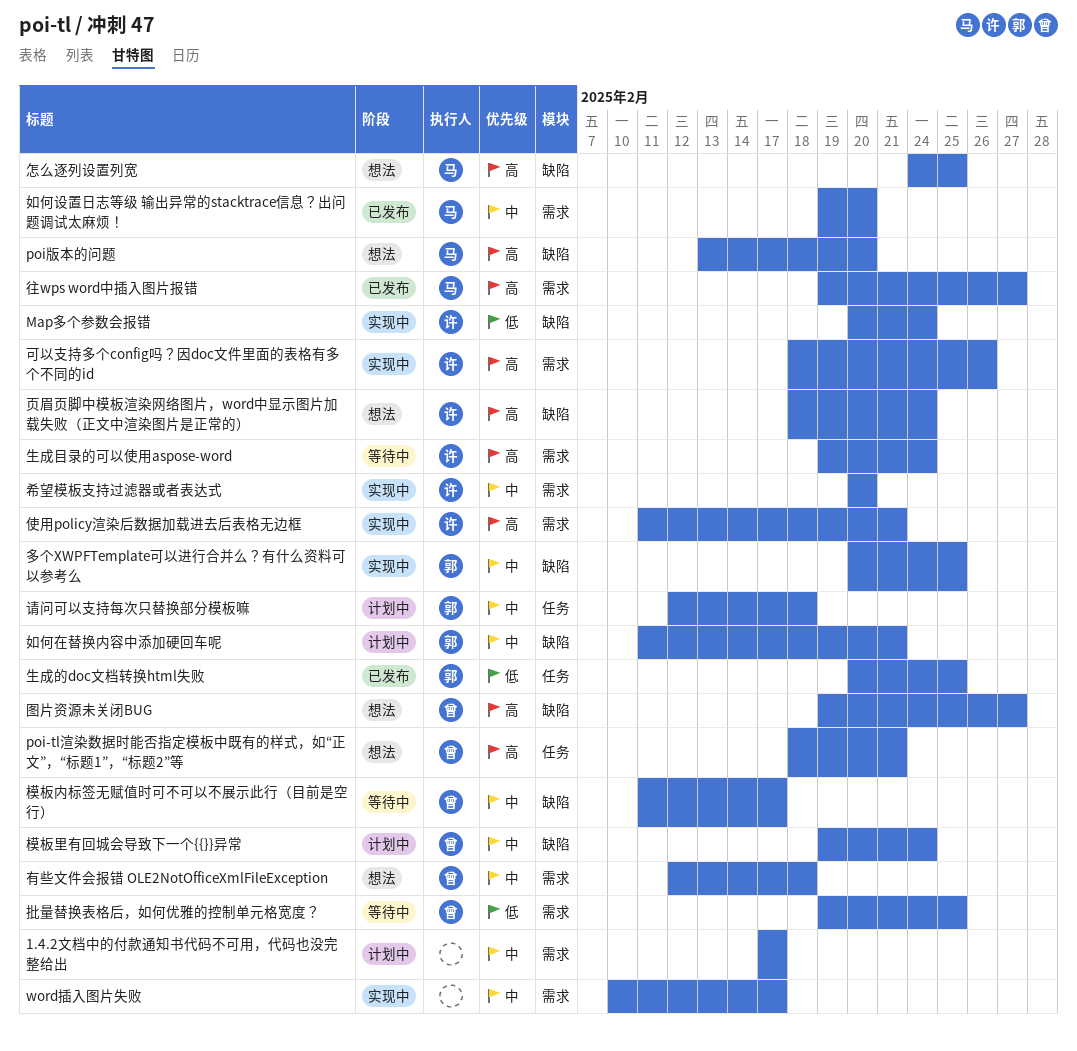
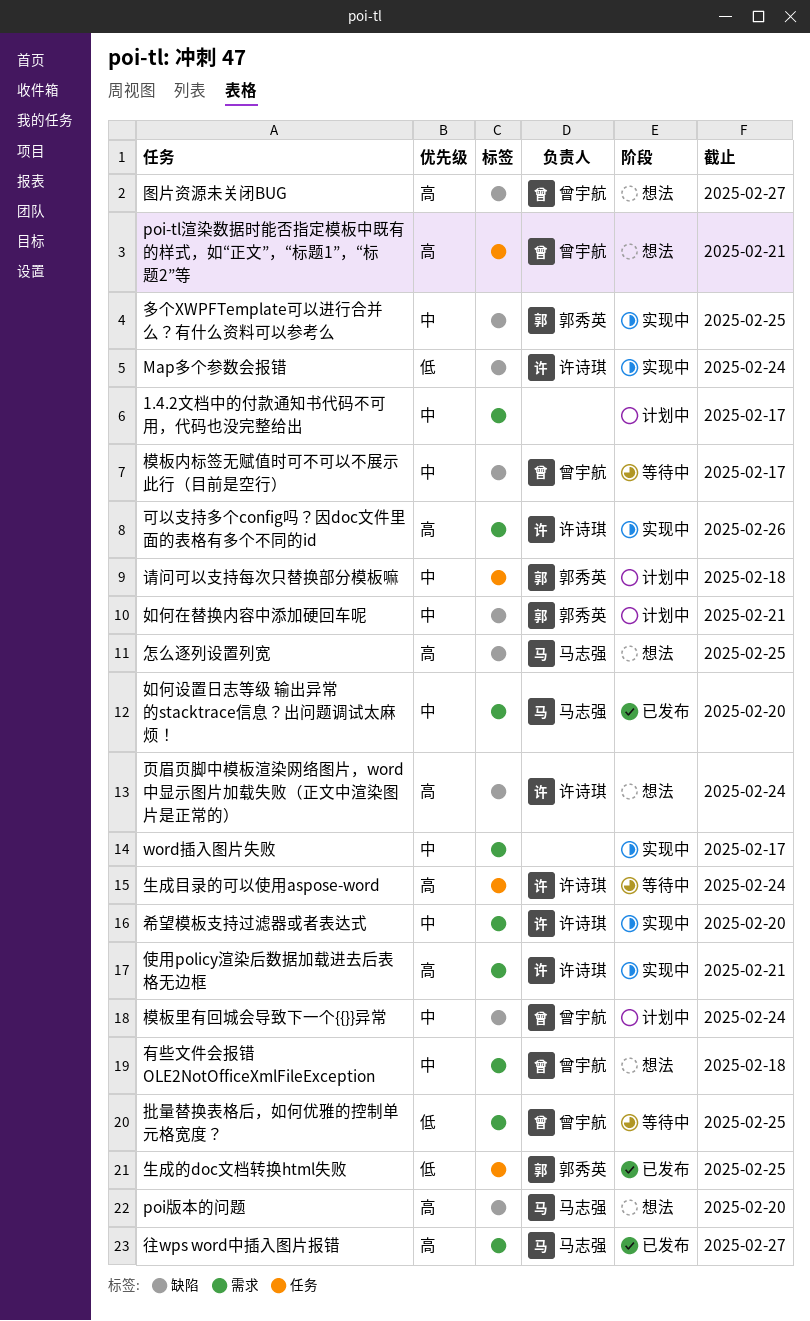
生成目录的可以使用aspose-word, label: 需求 -> 任务

